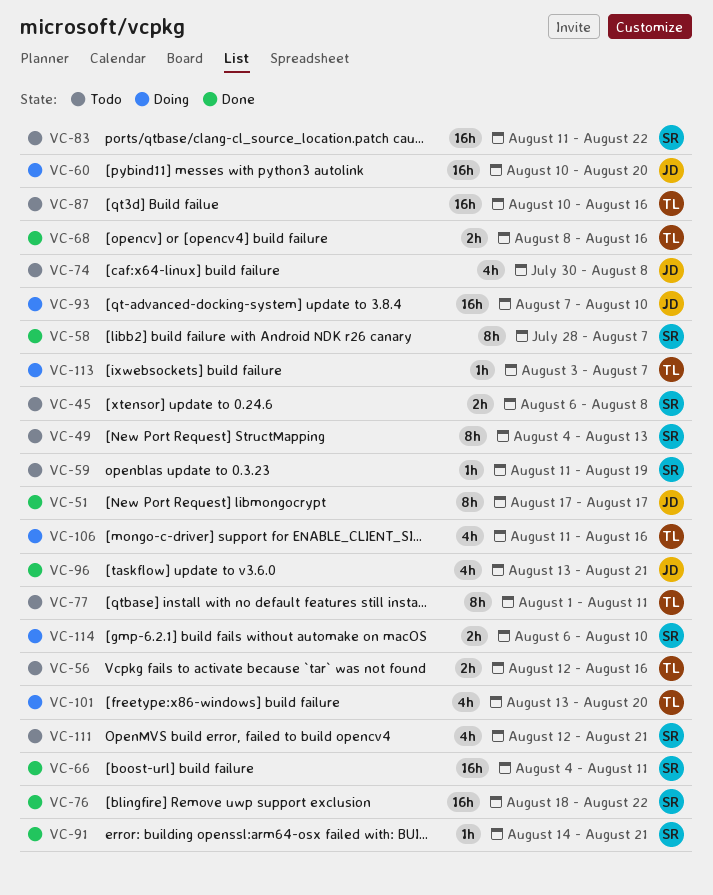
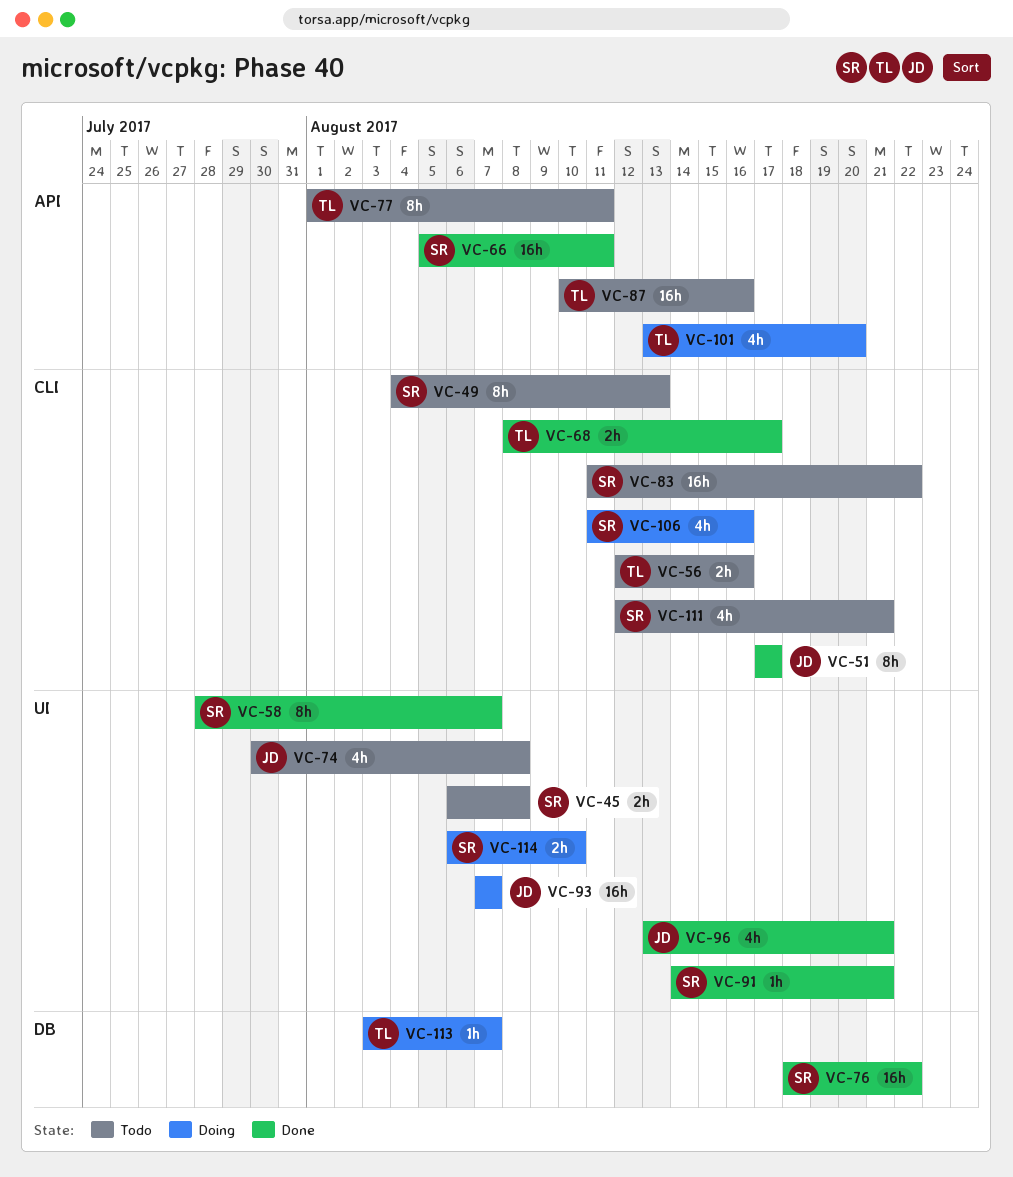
VC-59: present -> none
VC-60: present -> none
VC-66, start: Aug 4 -> Aug 5
VC-68, due: Aug 16 -> Aug 17
VC-93, due: Aug 10 -> Aug 7
VC-106, owner: TL -> SR

